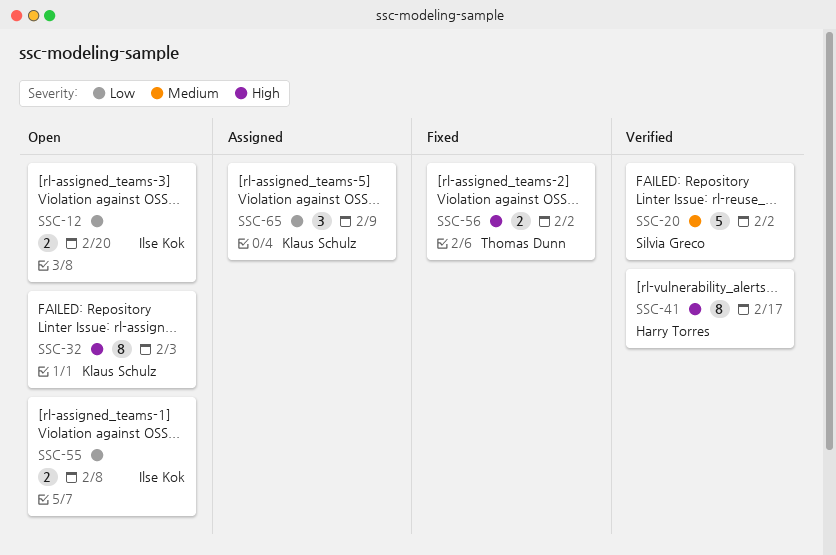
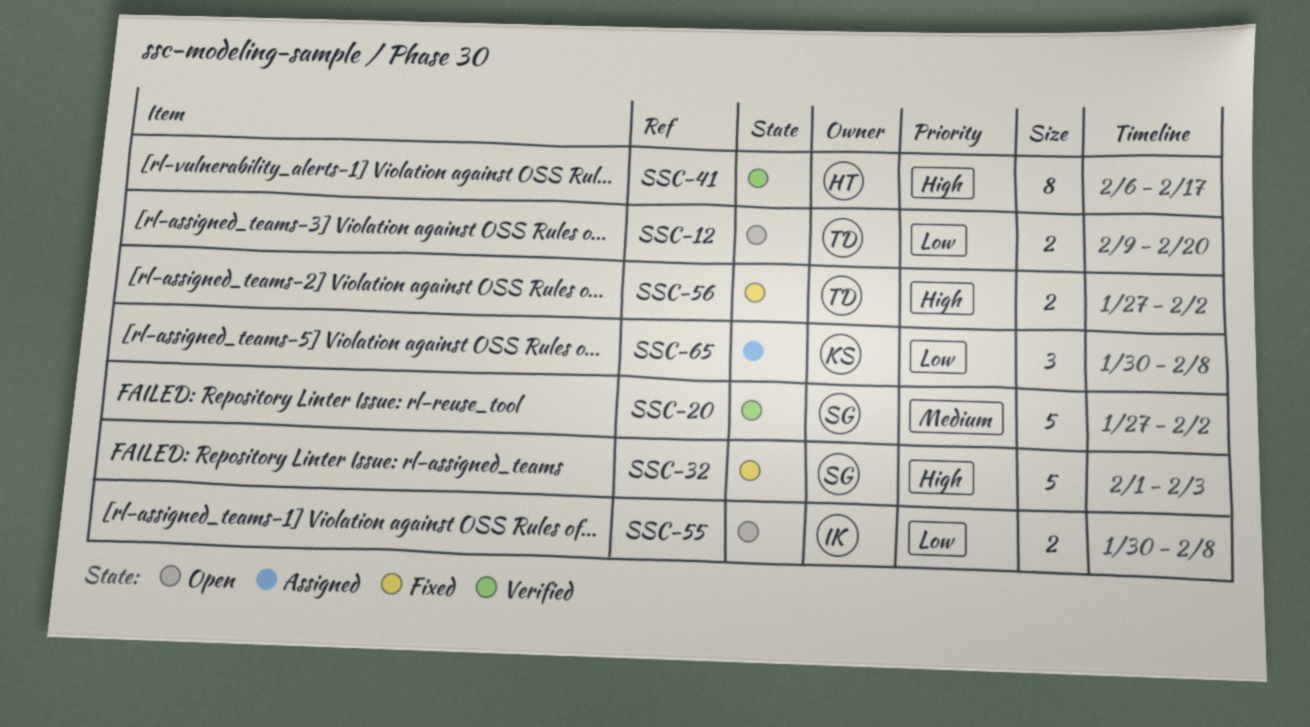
SSC-12, owner: Ilse Kok -> Thomas Dunn
SSC-32, status: Open -> Fixed
SSC-32, owner: Klaus Schulz -> Silvia Greco
SSC-32, estimate: 8 -> 5
SSC-65, due: Feb 9 -> Feb 8

